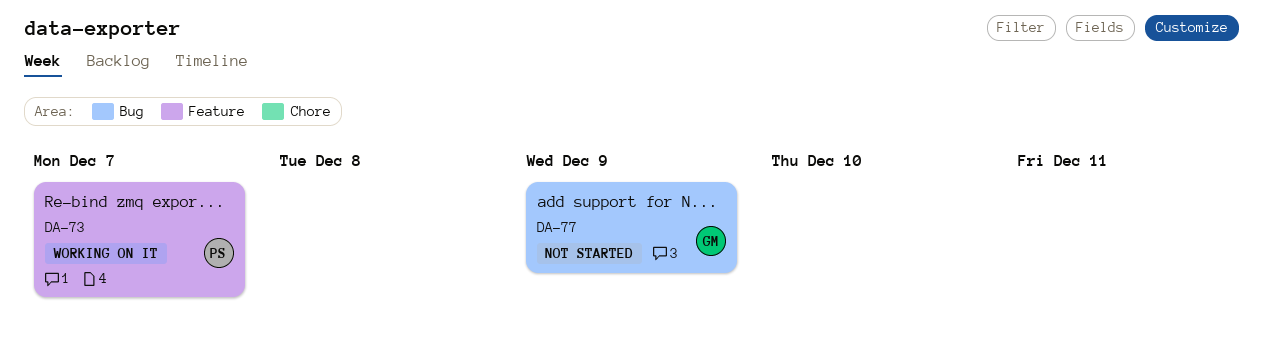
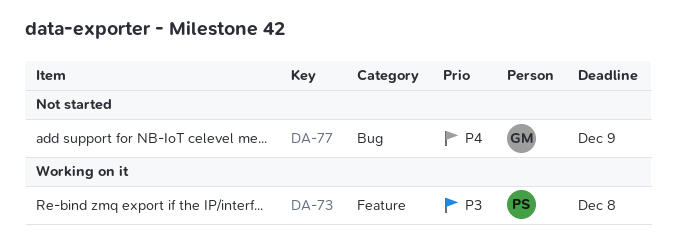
DA-73, due: Dec 7 -> Dec 8

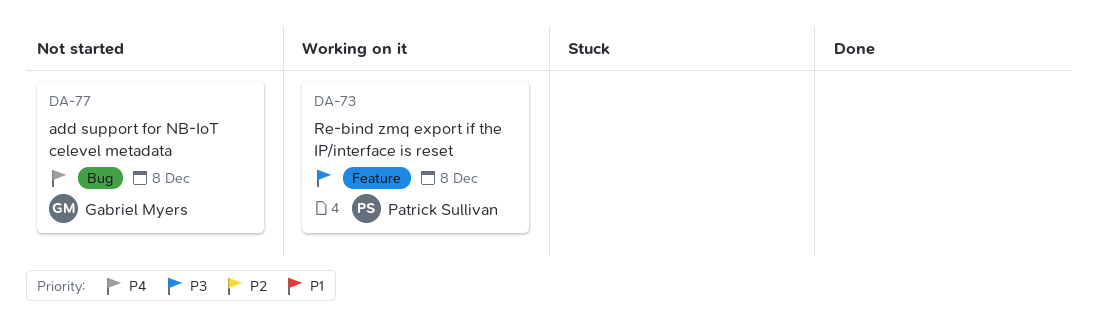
DA-77, due: Dec 9 -> Dec 8

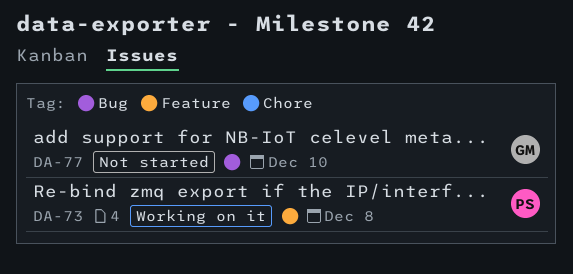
DA-77, due: Dec 8 -> Dec 10

